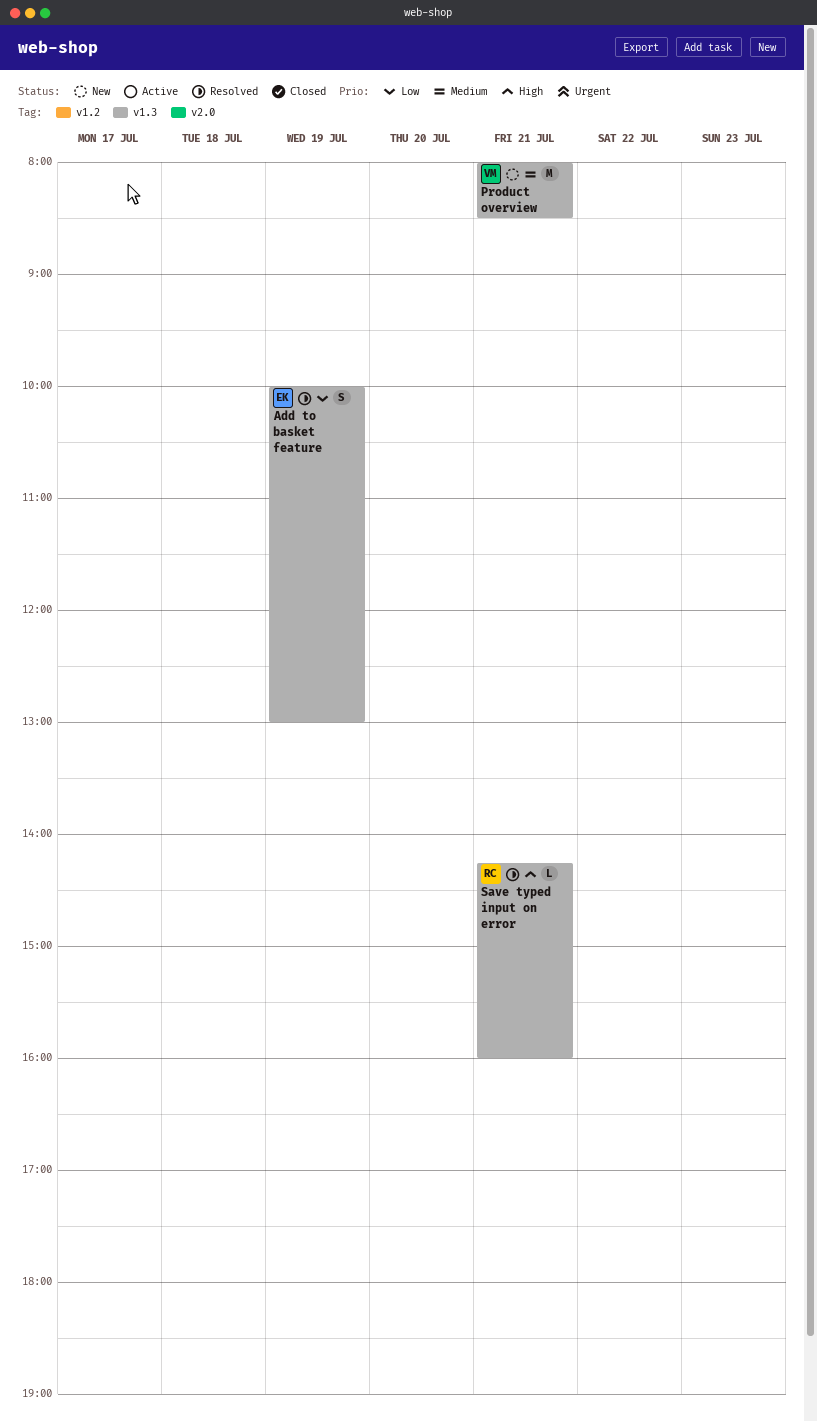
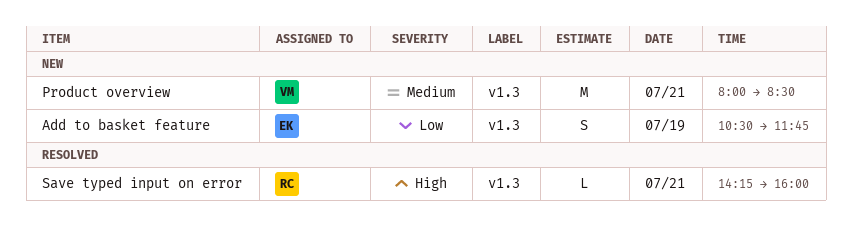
Add to basket feature, status: Resolved -> New
Add to basket feature, begins: 10:00 -> 10:30
Add to basket feature, ends: 13:00 -> 11:45

